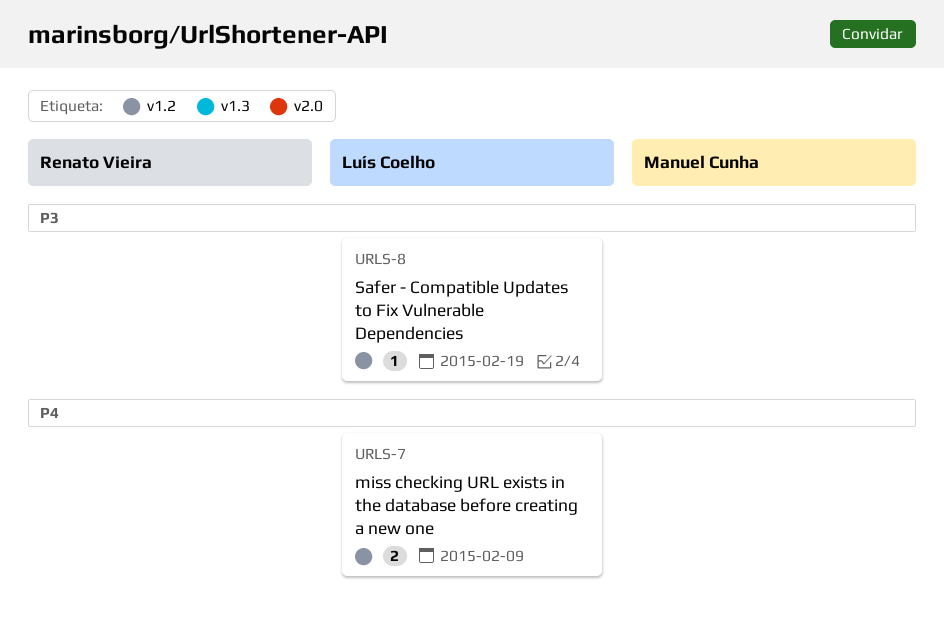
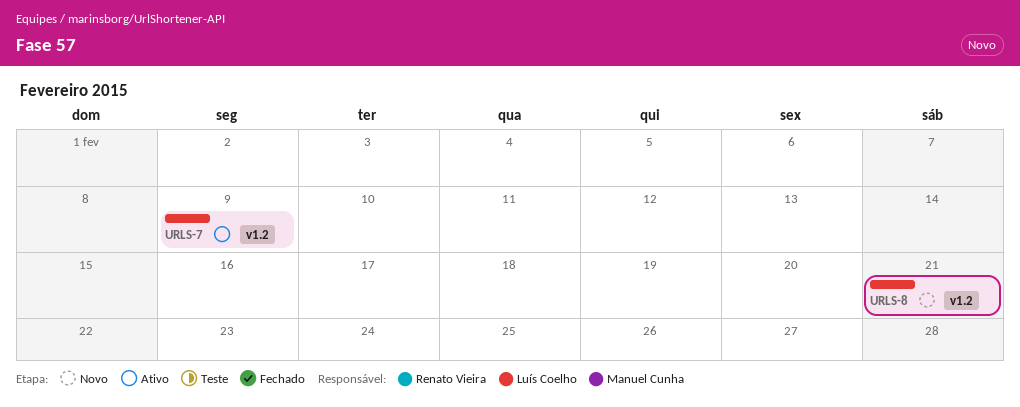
URLS-8, due: Feb 19 -> Feb 21

